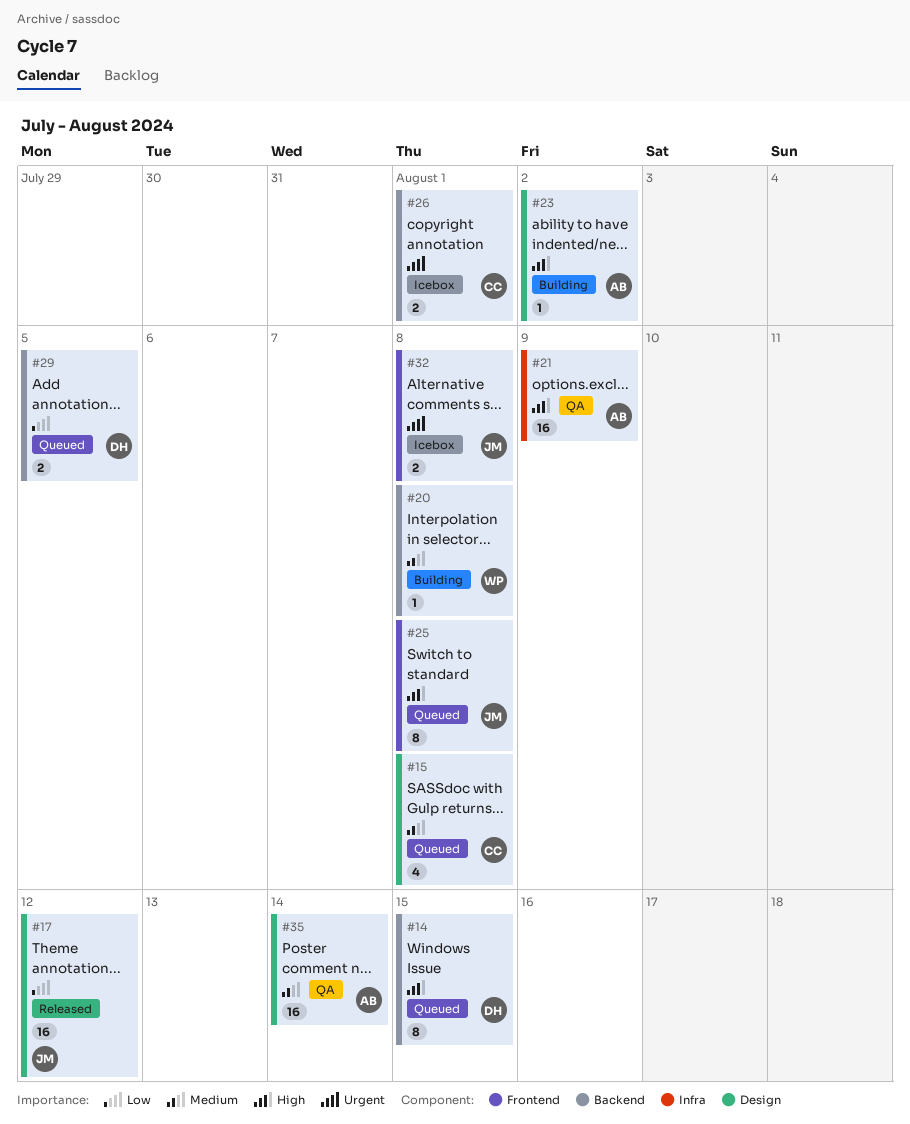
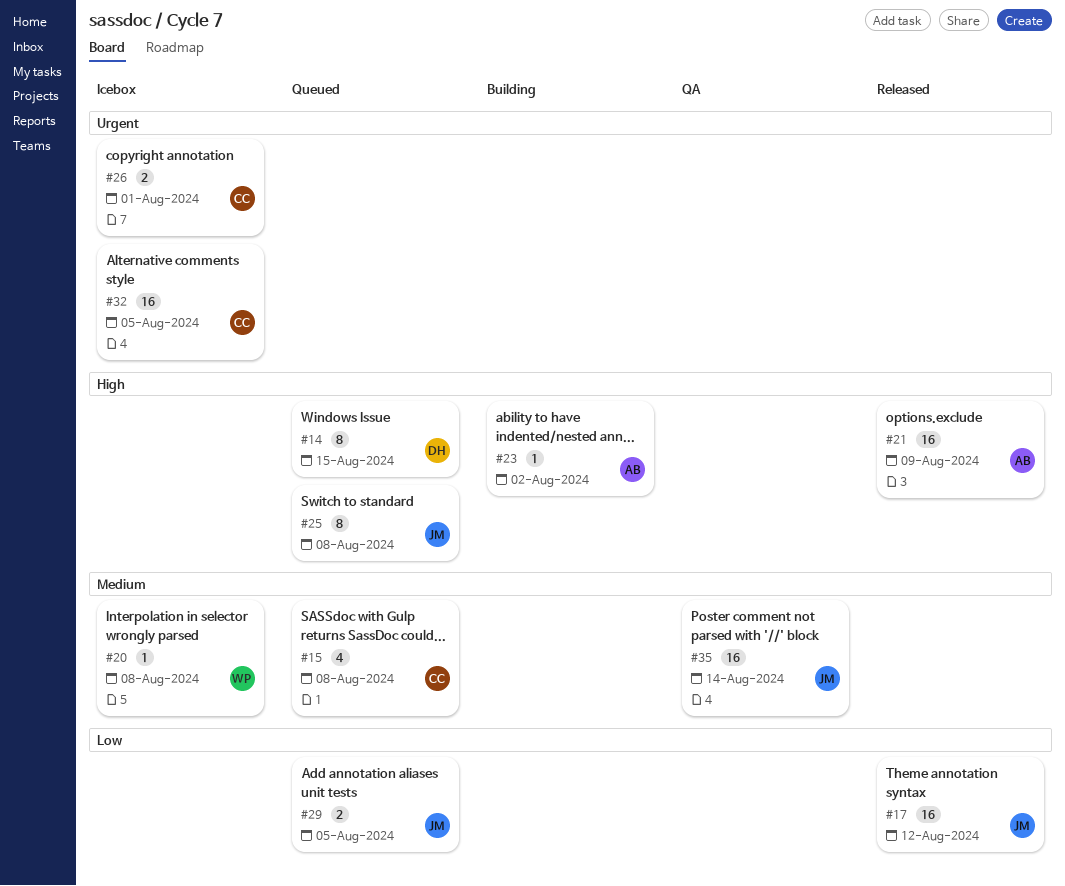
#20, status: Building -> Icebox
#21, status: QA -> Released
#29, owner: DH -> JM
#32, owner: JM -> CC
#32, estimate: 2 -> 16
#32, due: Aug 8 -> Aug 5
#35, owner: AB -> JM

